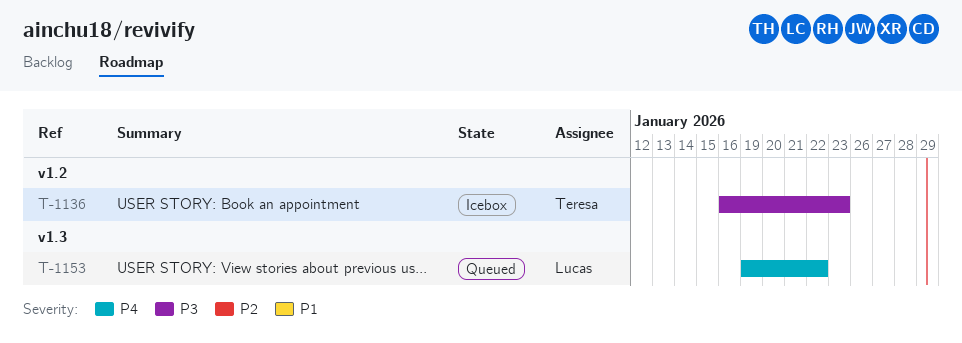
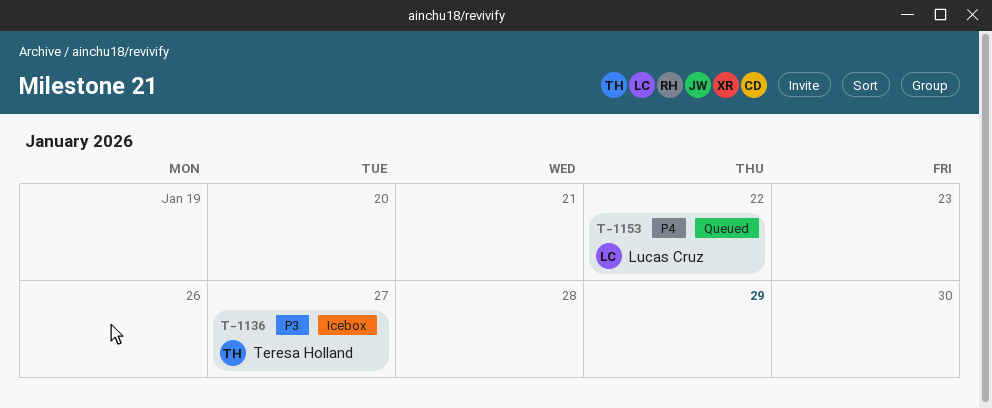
T-1136, due: Jan 23 -> Jan 27

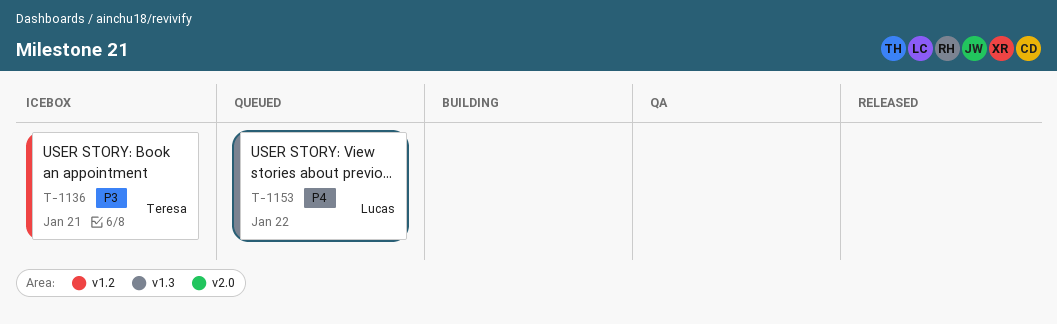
T-1136, due: Jan 27 -> Jan 21

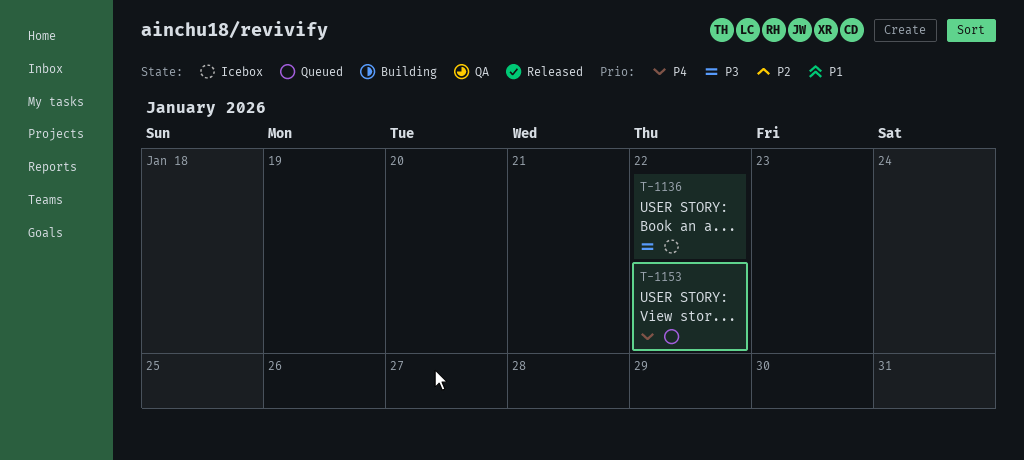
T-1136, due: Jan 21 -> Jan 22

